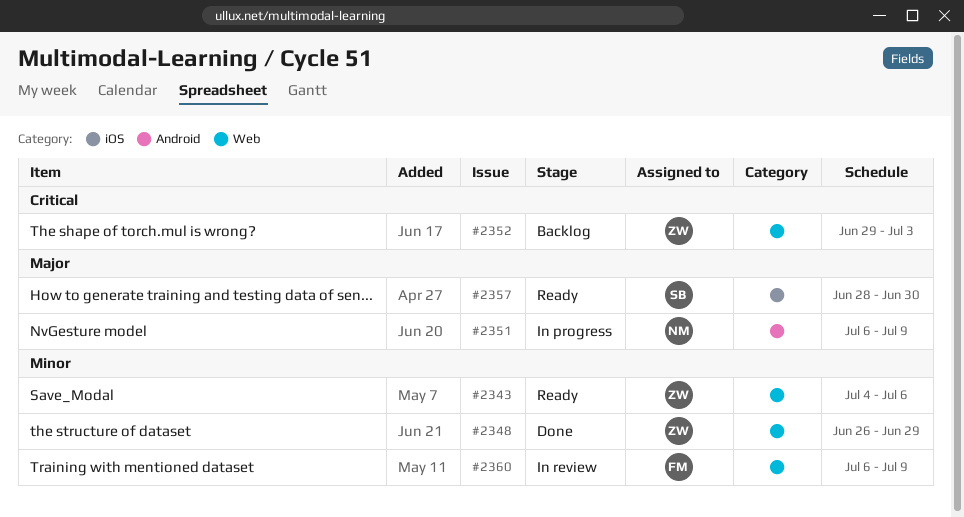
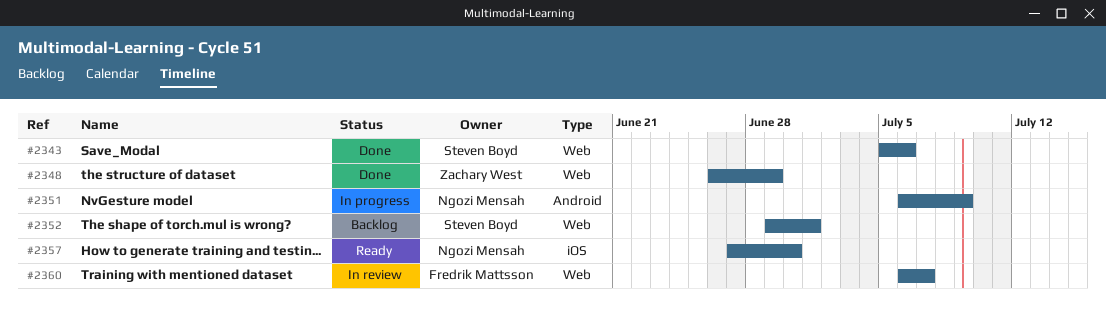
#2343, status: Ready -> Done
#2343, owner: Zachary West -> Steven Boyd
#2343, start: Jul 4 -> Jul 5
#2352, owner: Zachary West -> Steven Boyd
#2352, due: Jul 3 -> Jul 1
#2357, owner: Steven Boyd -> Ngozi Mensah
#2357, start: Jun 28 -> Jun 27
#2360, due: Jul 9 -> Jul 7

